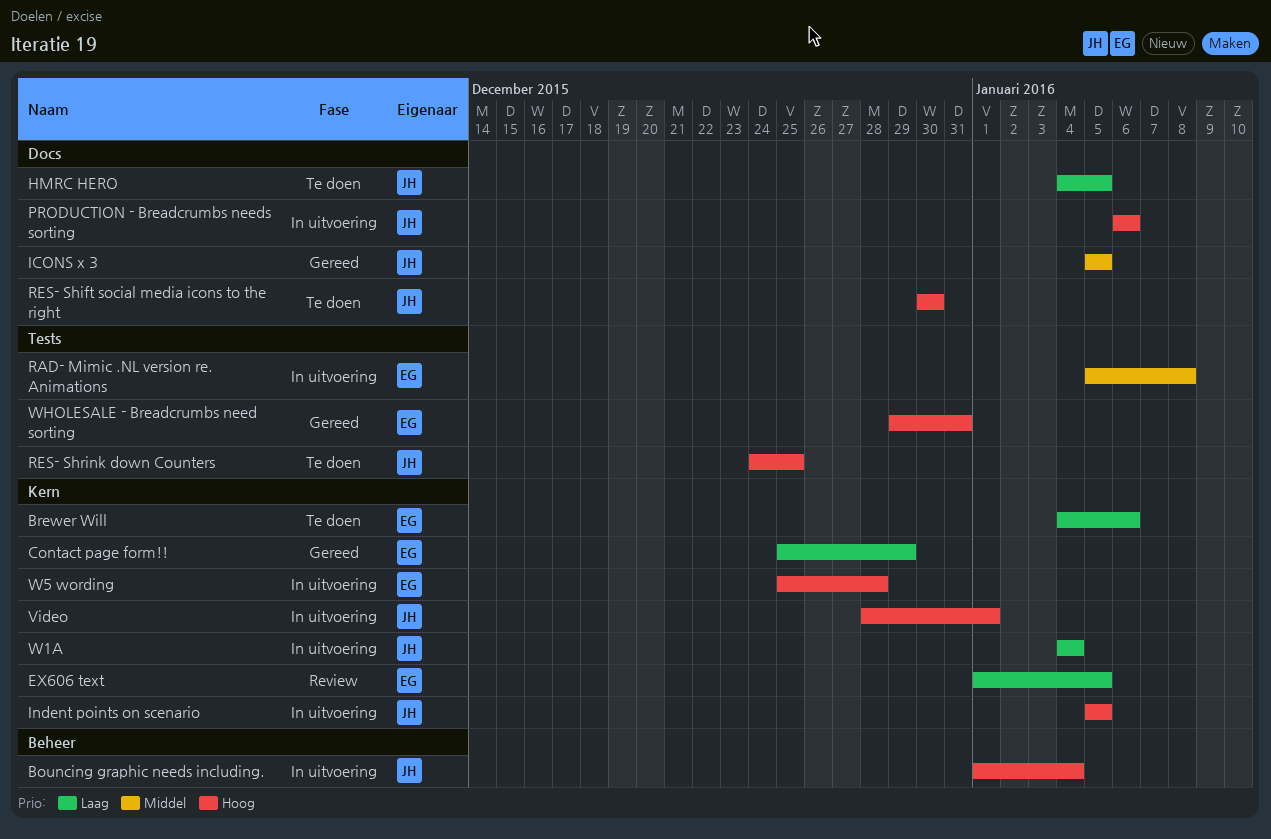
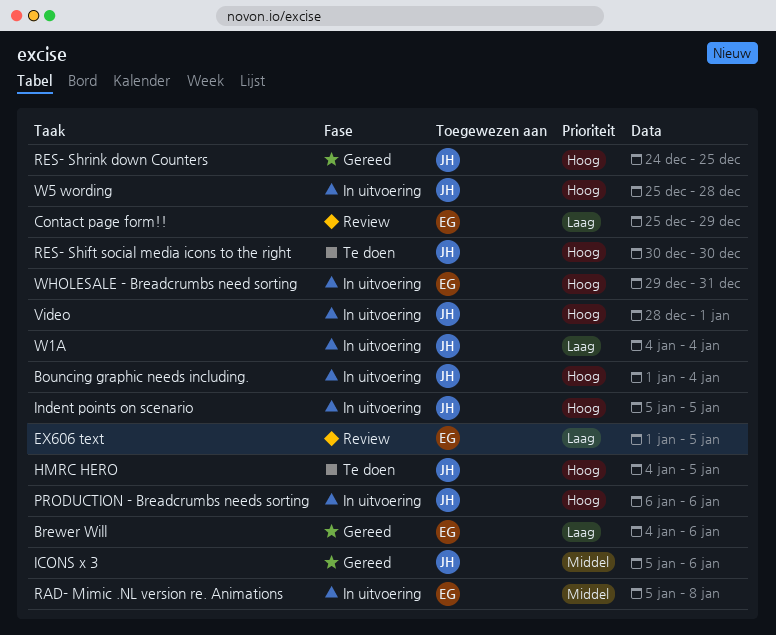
Brewer Will, status: Te doen -> Gereed
Contact page form!!, status: Gereed -> Review
HMRC HERO, priority: Laag -> Hoog
ICONS x 3, due: Jan 5 -> Jan 6
RES- Shrink down Counters, status: Te doen -> Gereed
W5 wording, owner: EG -> JH
WHOLESALE - Breadcrumbs need sorting, status: Gereed -> In uitvoering

